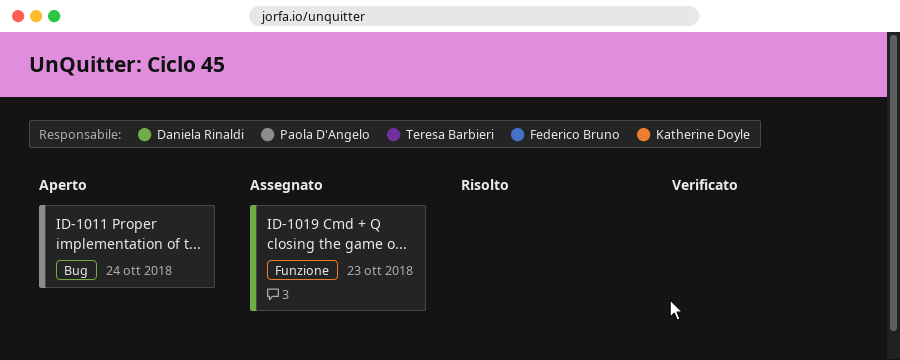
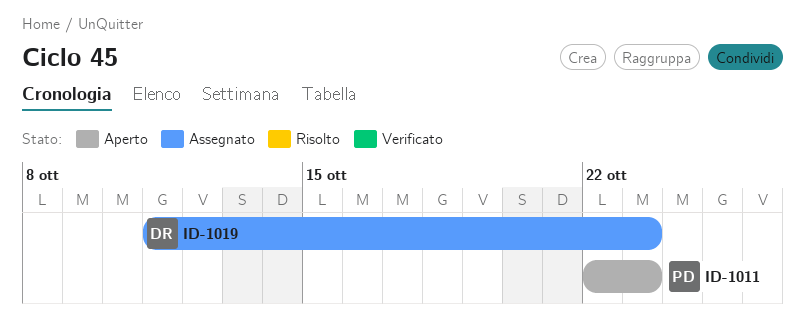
ID-1011, due: Oct 24 -> Oct 23

